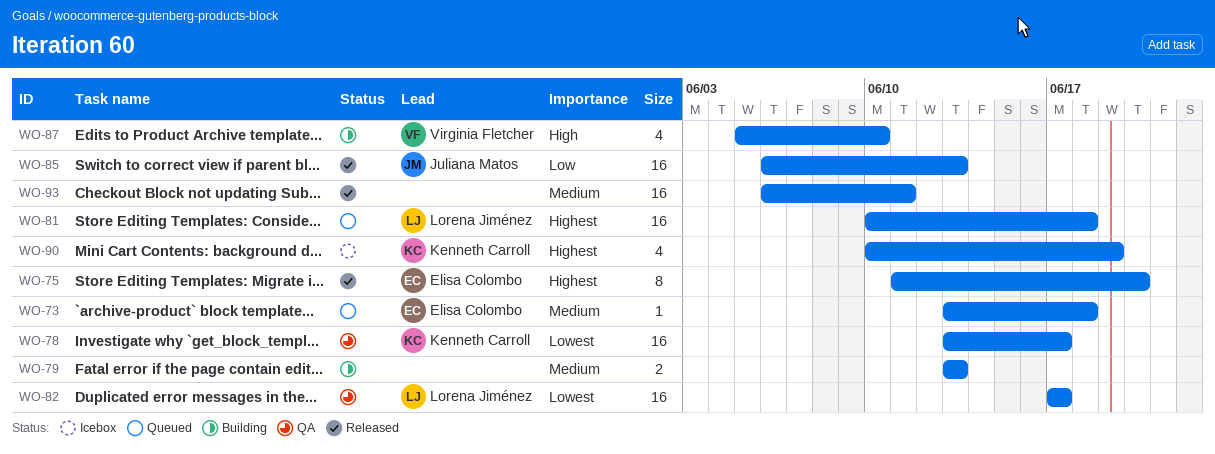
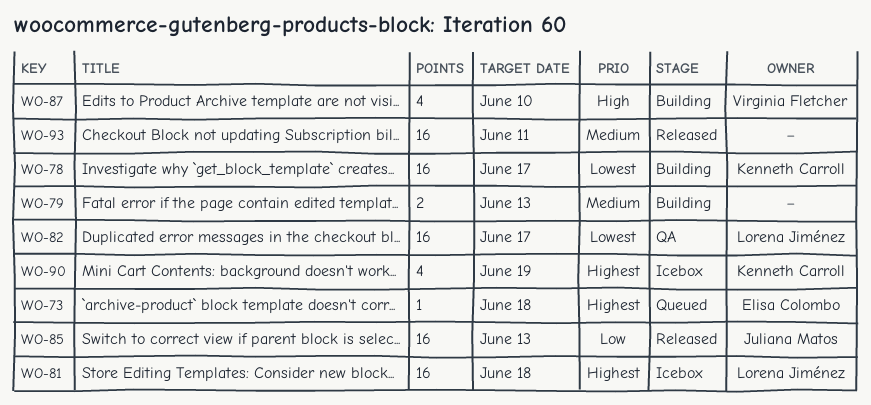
WO-73, priority: Medium -> Highest
WO-75: present -> none
WO-78, status: QA -> Building
WO-81, status: Queued -> Icebox

